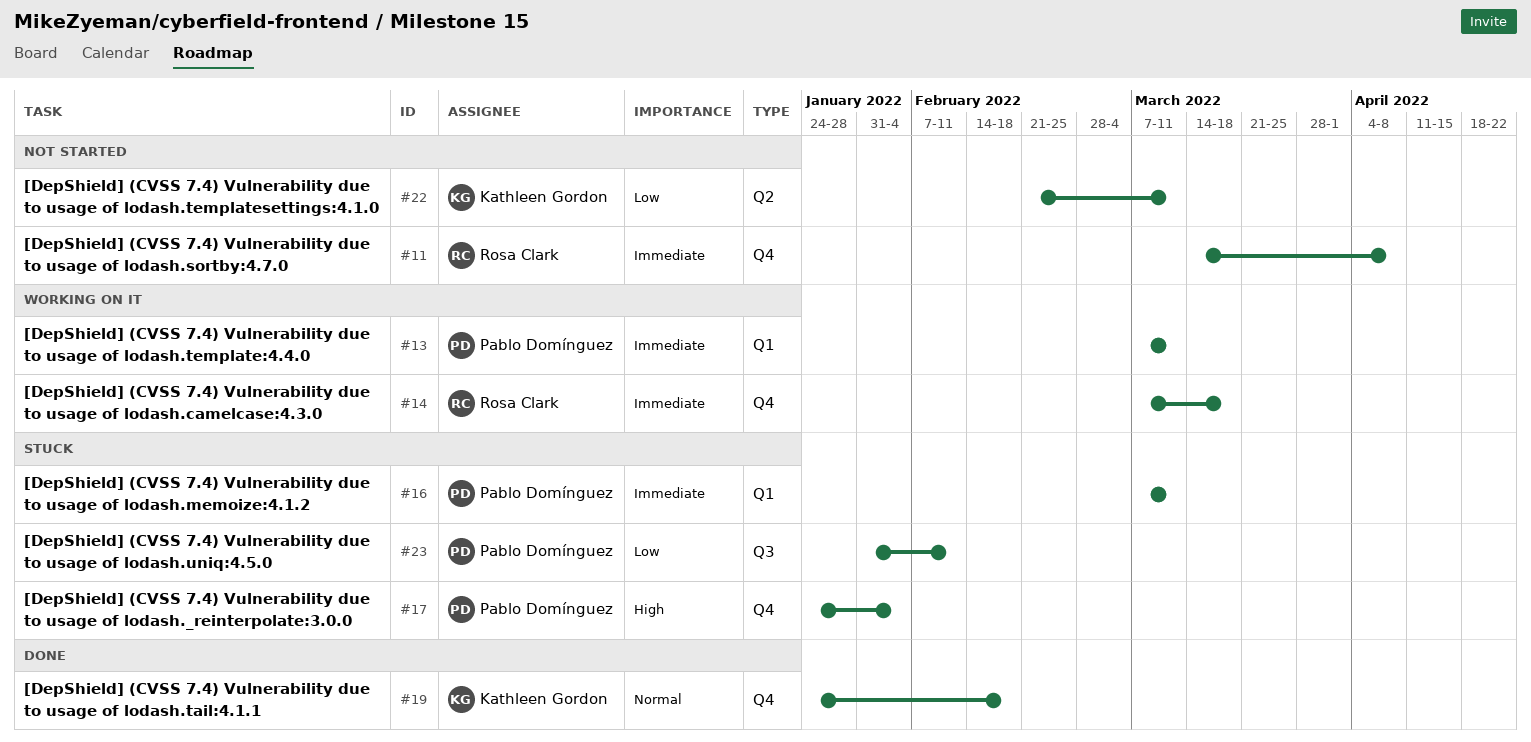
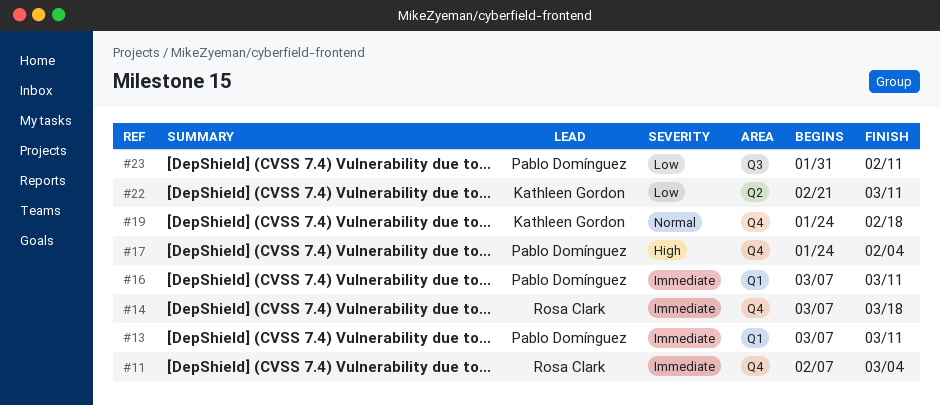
#11, start: Mar 14 -> Feb 7
#11, due: Apr 8 -> Mar 4

